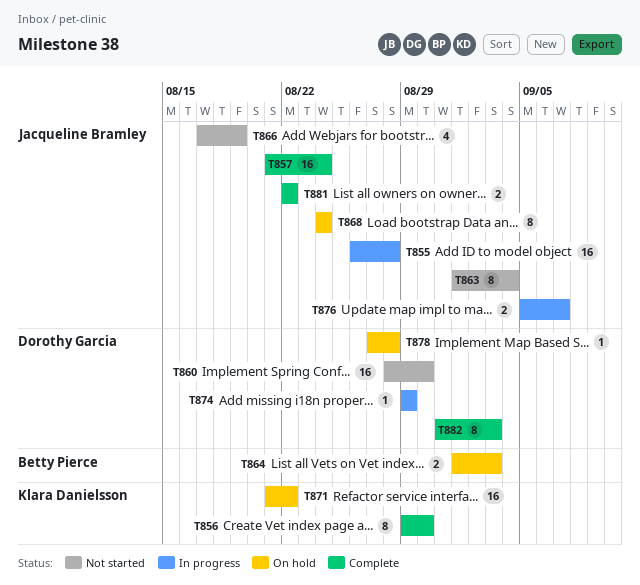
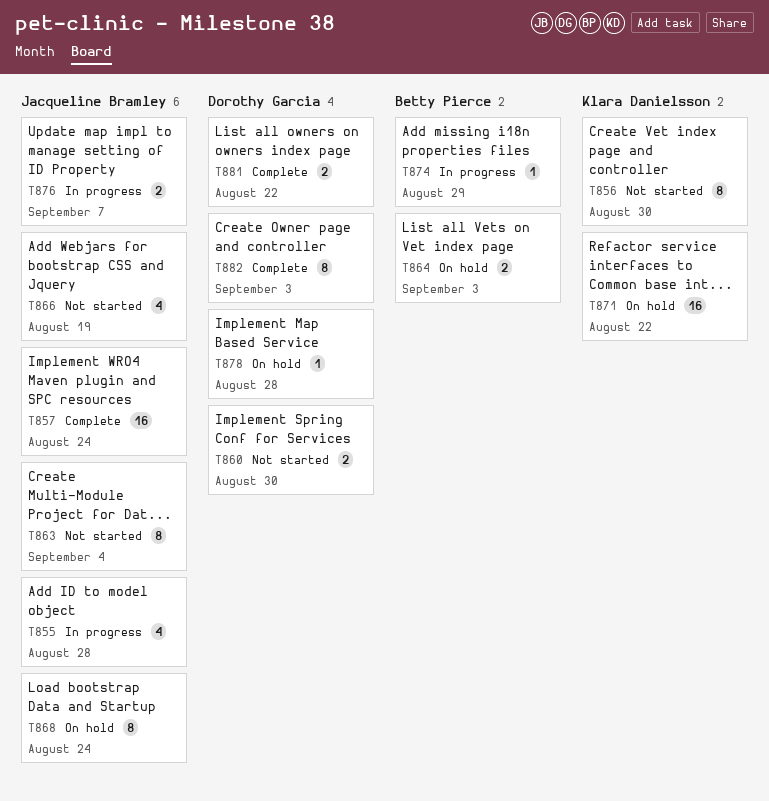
T855, estimate: 16 -> 4
T856, status: Complete -> Not started
T860, estimate: 16 -> 2
T874, owner: Dorothy Garcia -> Betty Pierce
T881, owner: Jacqueline Bramley -> Dorothy Garcia

